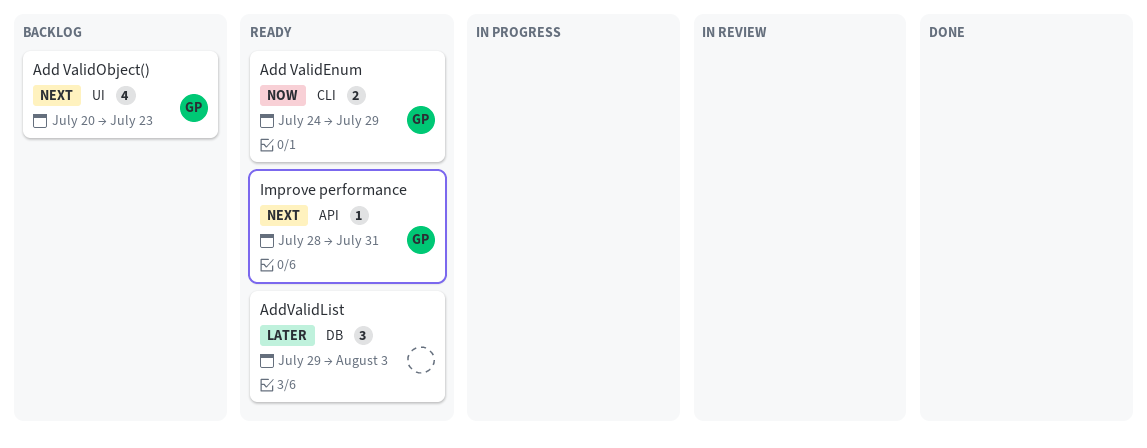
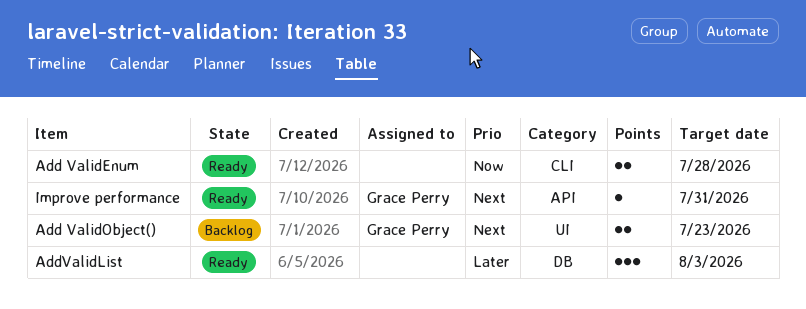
Add ValidEnum, owner: Grace Perry -> none
Add ValidEnum, due: Jul 29 -> Jul 28
Add ValidObject(), estimate: 4 -> 2

